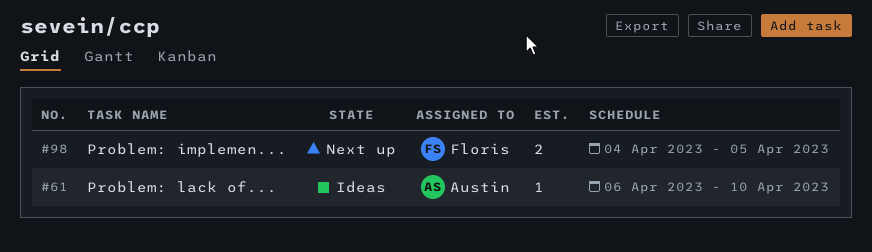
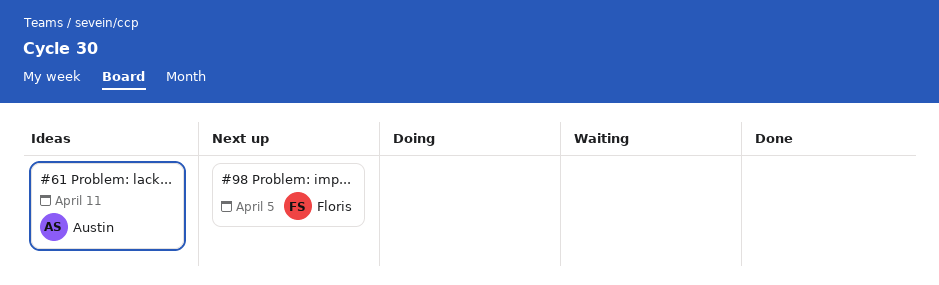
#61, due: Apr 10 -> Apr 11

